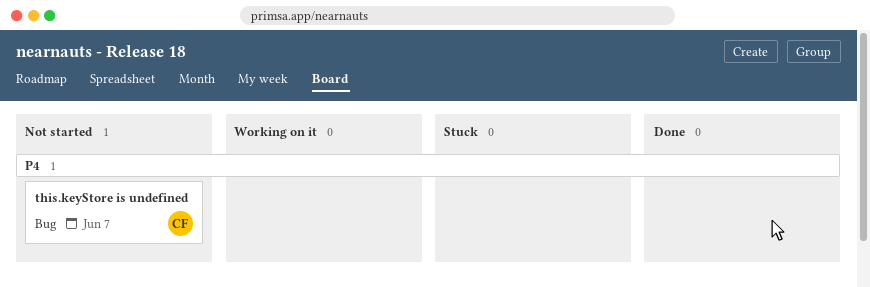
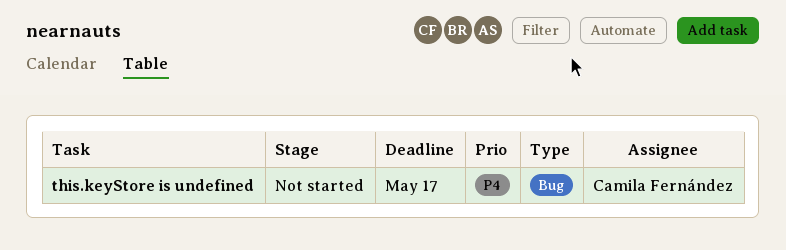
this.keyStore is undefined, due: Jun 7 -> May 17

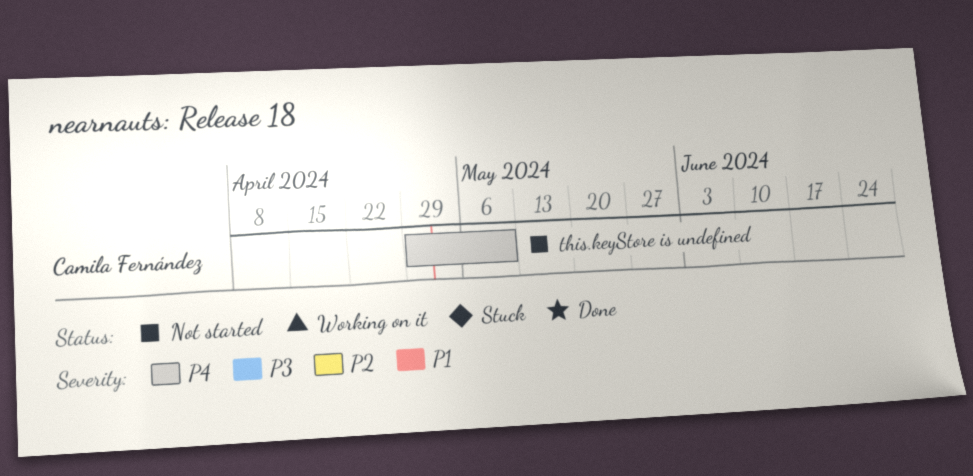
this.keyStore is undefined, due: May 17 -> May 10

